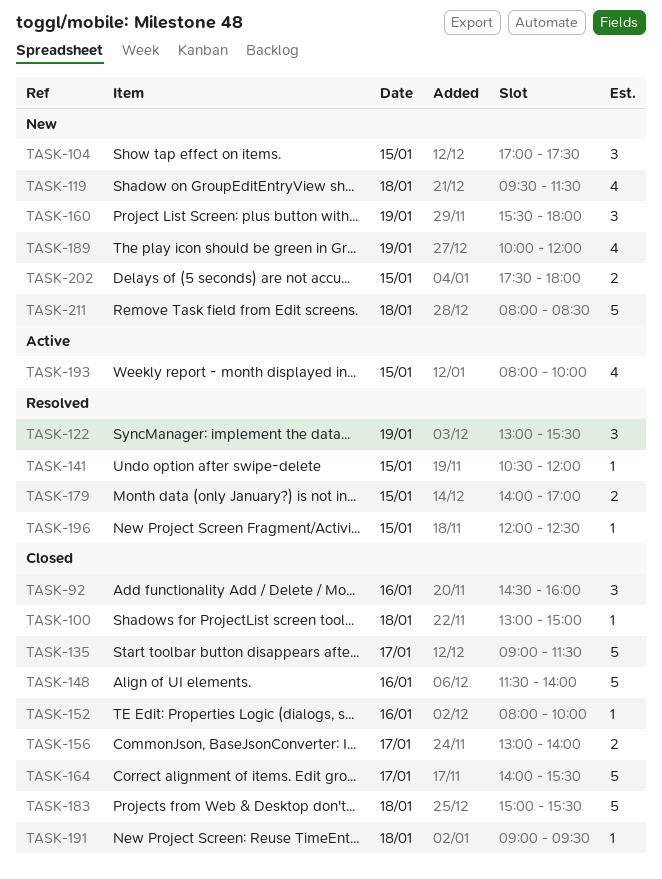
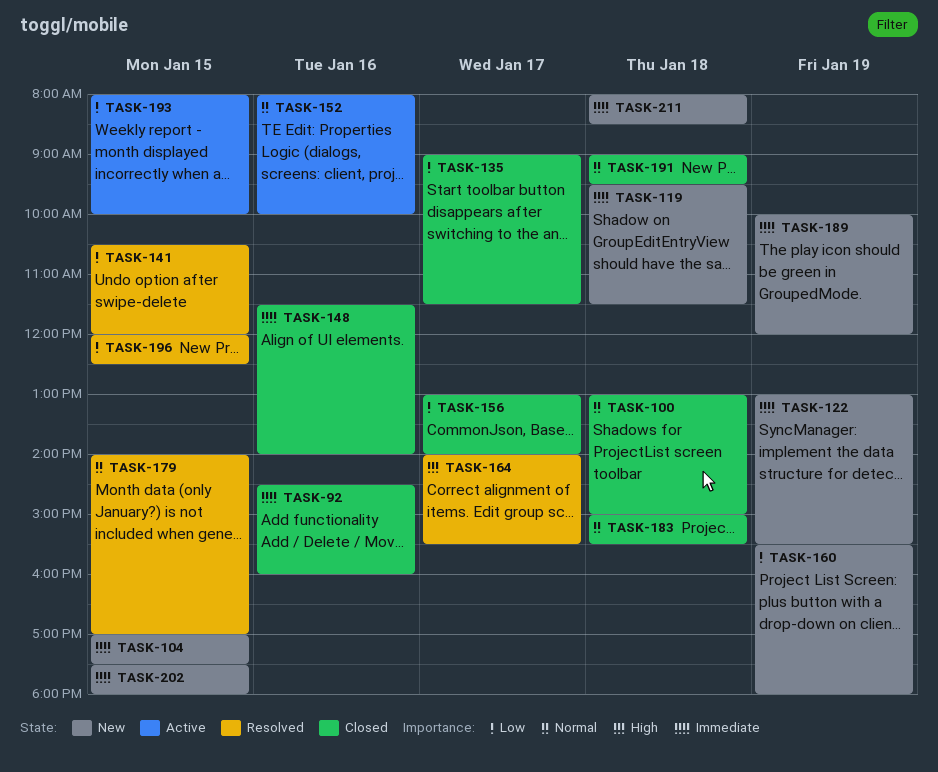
TASK-122, status: Resolved -> New
TASK-152, status: Closed -> Active
TASK-164, status: Closed -> Resolved

